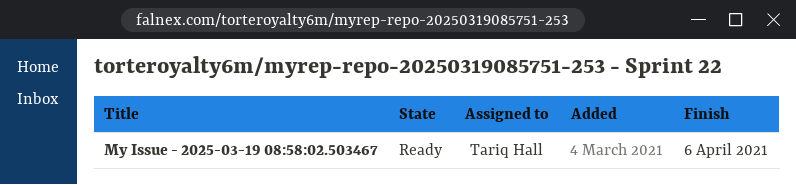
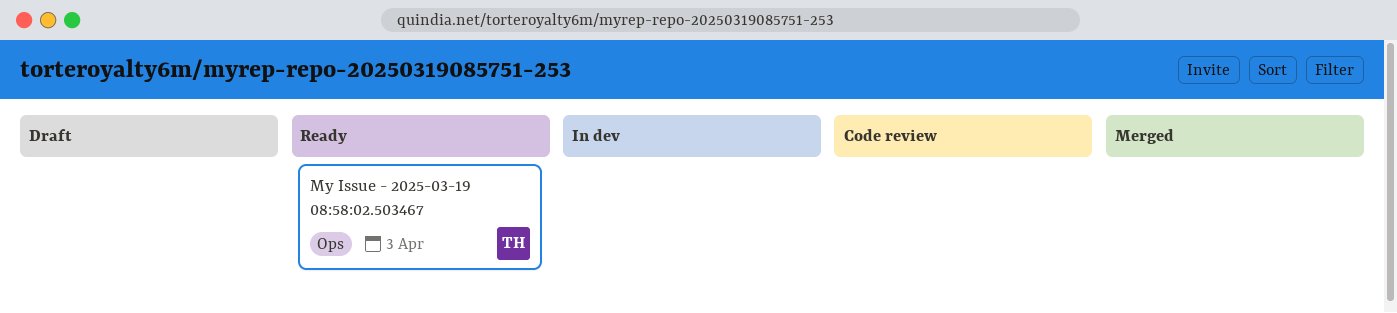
My Issue - 2025-03-19 08:58:02.503467, due: Apr 6 -> Apr 3

